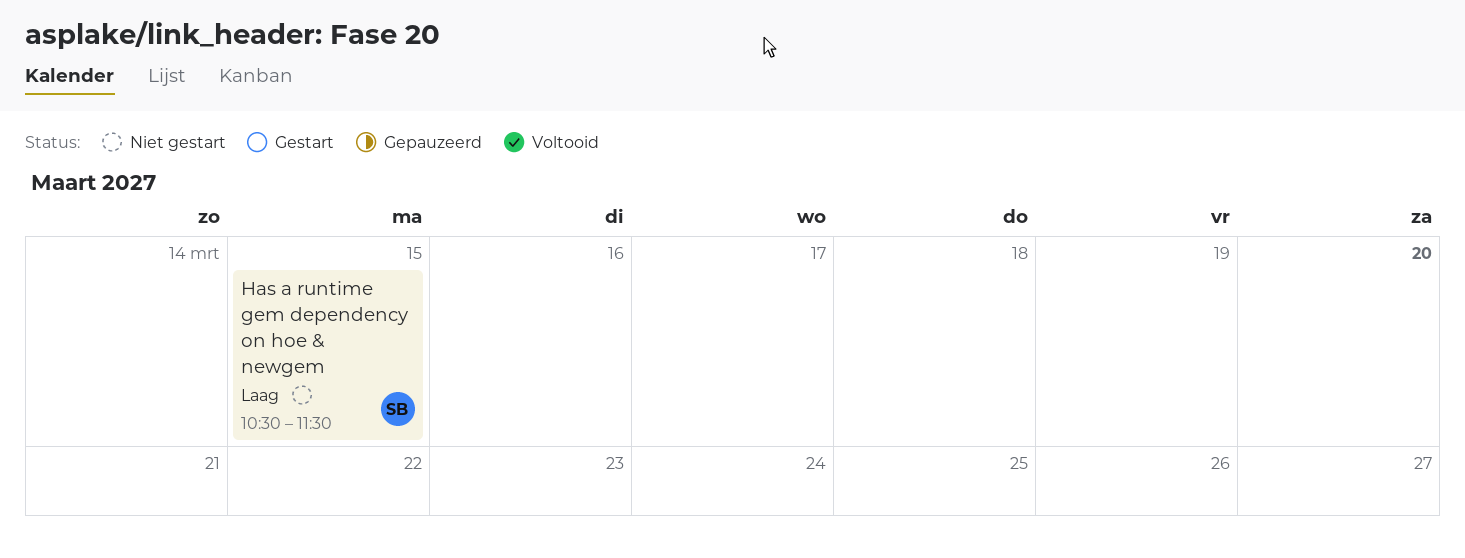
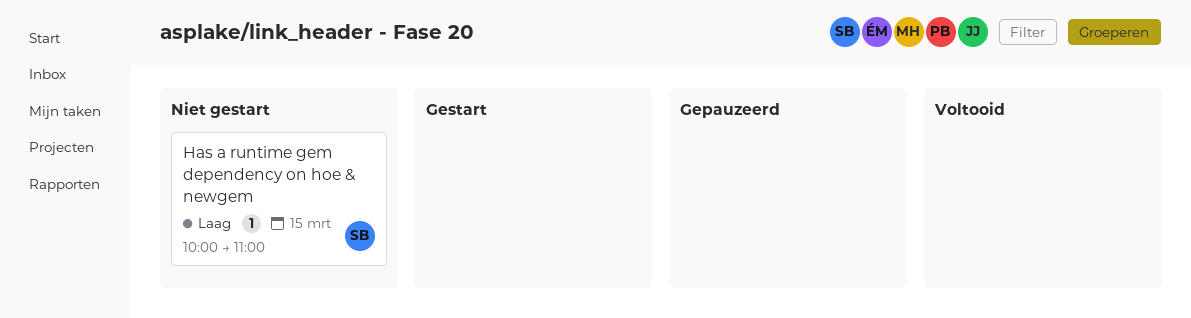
Has a runtime gem dependency on hoe & newgem, begins: 10:30 -> 10:00
Has a runtime gem dependency on hoe & newgem, ends: 11:30 -> 11:00

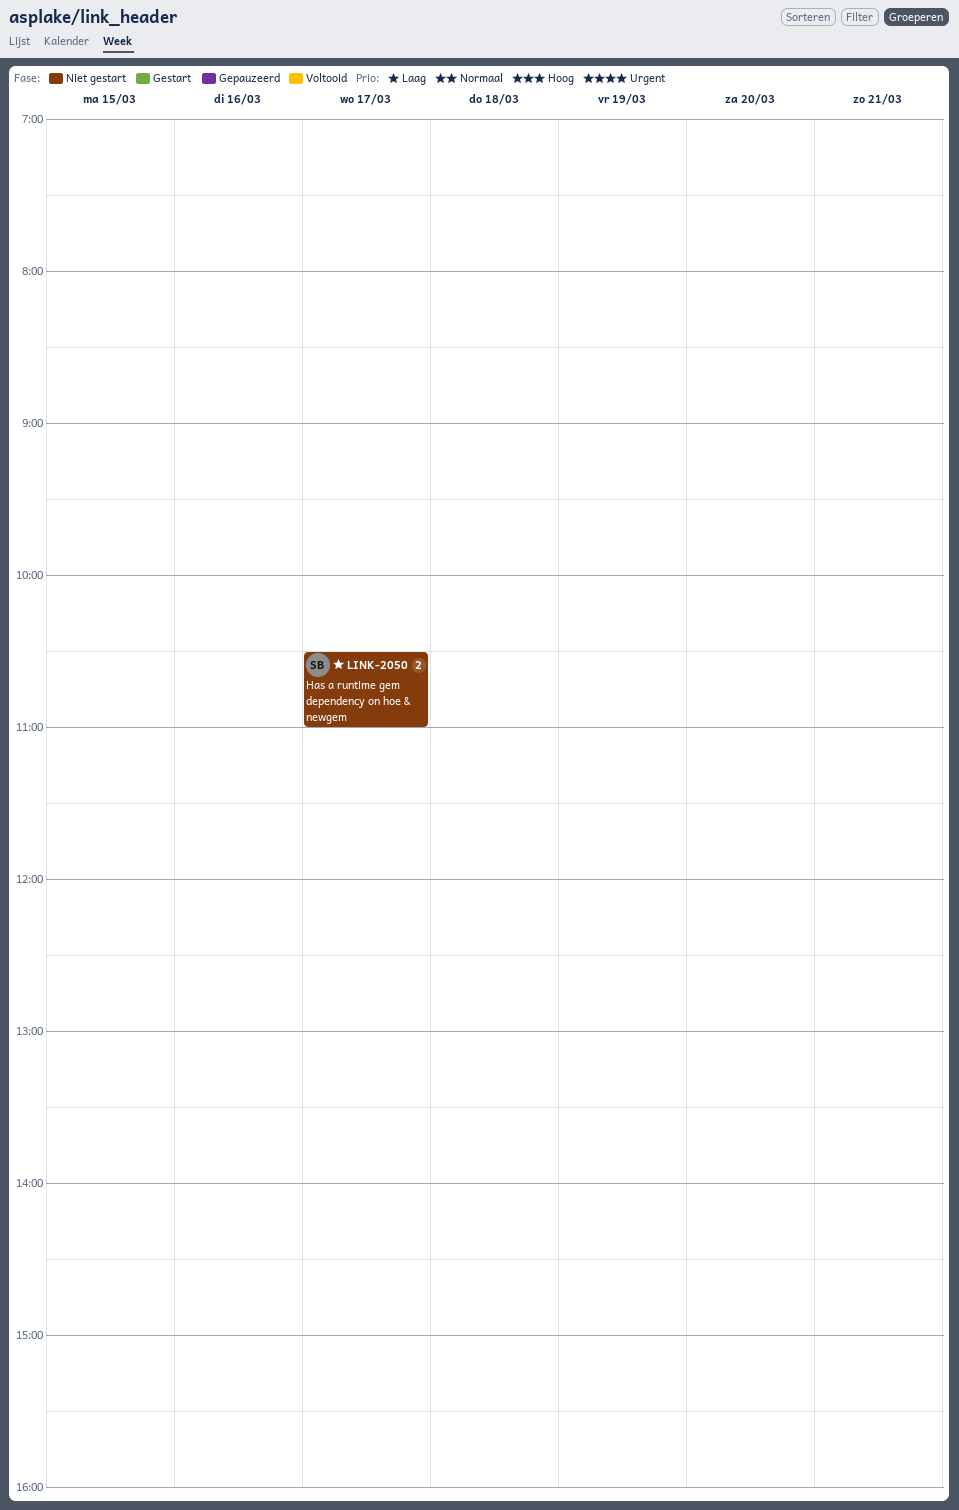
Has a runtime gem dependency on hoe & newgem, estimate: 1 -> 2
Has a runtime gem dependency on hoe & newgem, day: Mar 15 -> Mar 17
Has a runtime gem dependency on hoe & newgem, begins: 10:00 -> 10:30

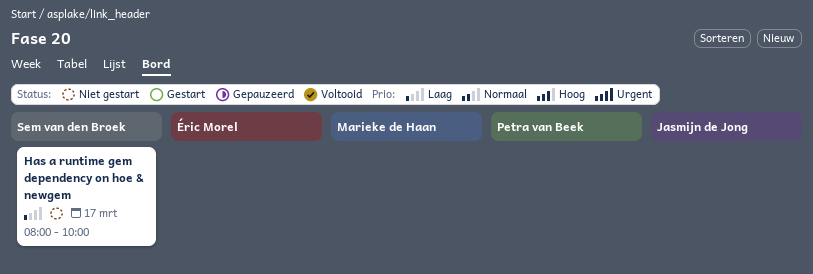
Has a runtime gem dependency on hoe & newgem, begins: 10:30 -> 08:00
Has a runtime gem dependency on hoe & newgem, ends: 11:00 -> 10:00

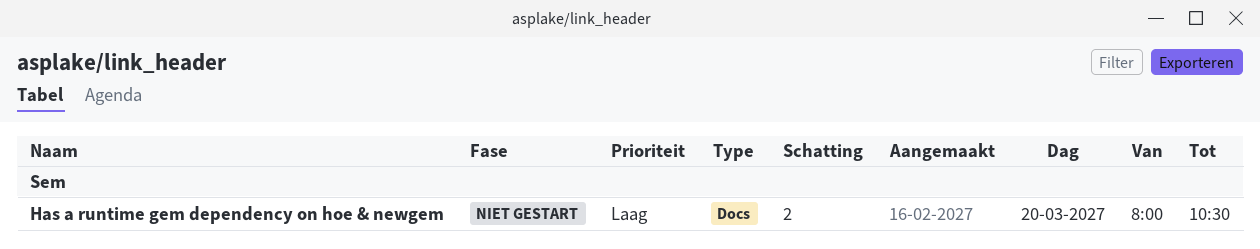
Has a runtime gem dependency on hoe & newgem, day: Mar 17 -> Mar 20
Has a runtime gem dependency on hoe & newgem, ends: 10:00 -> 10:30

